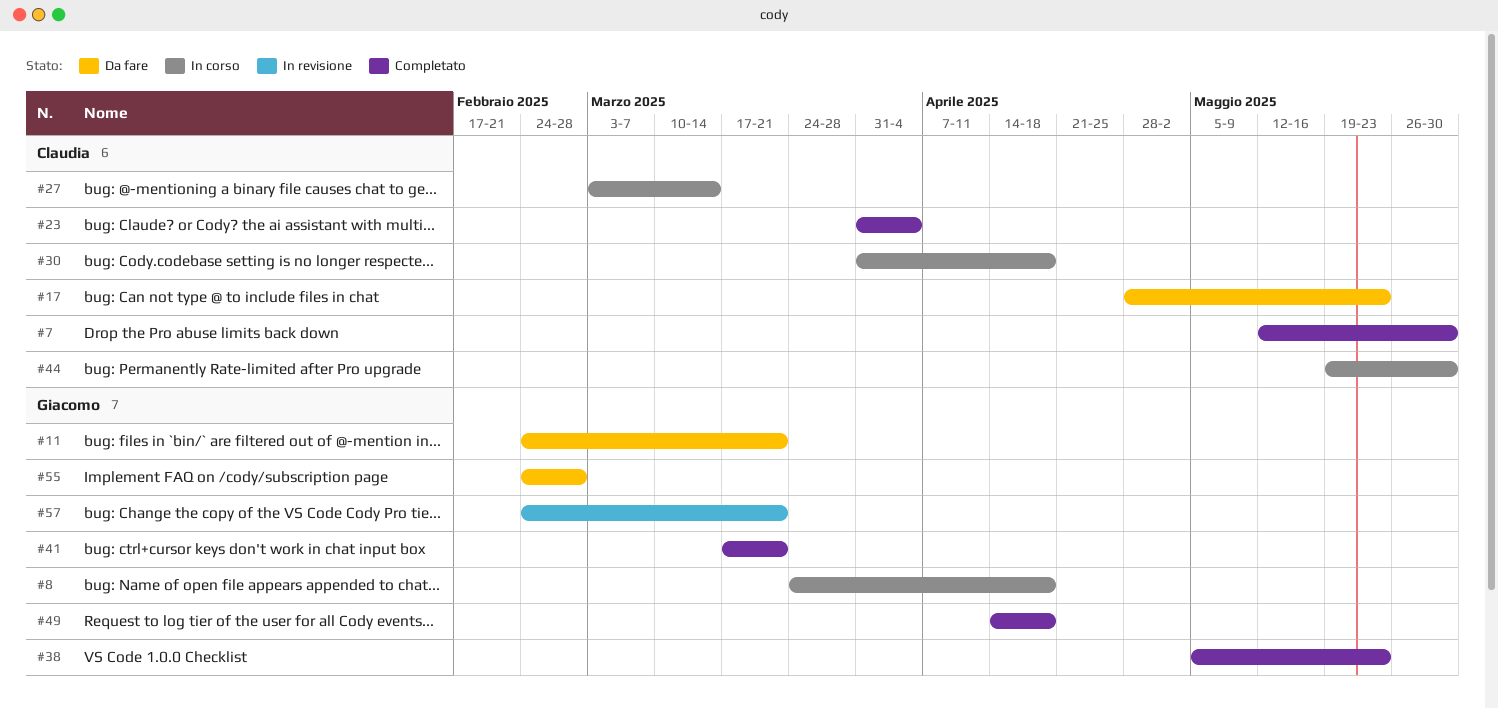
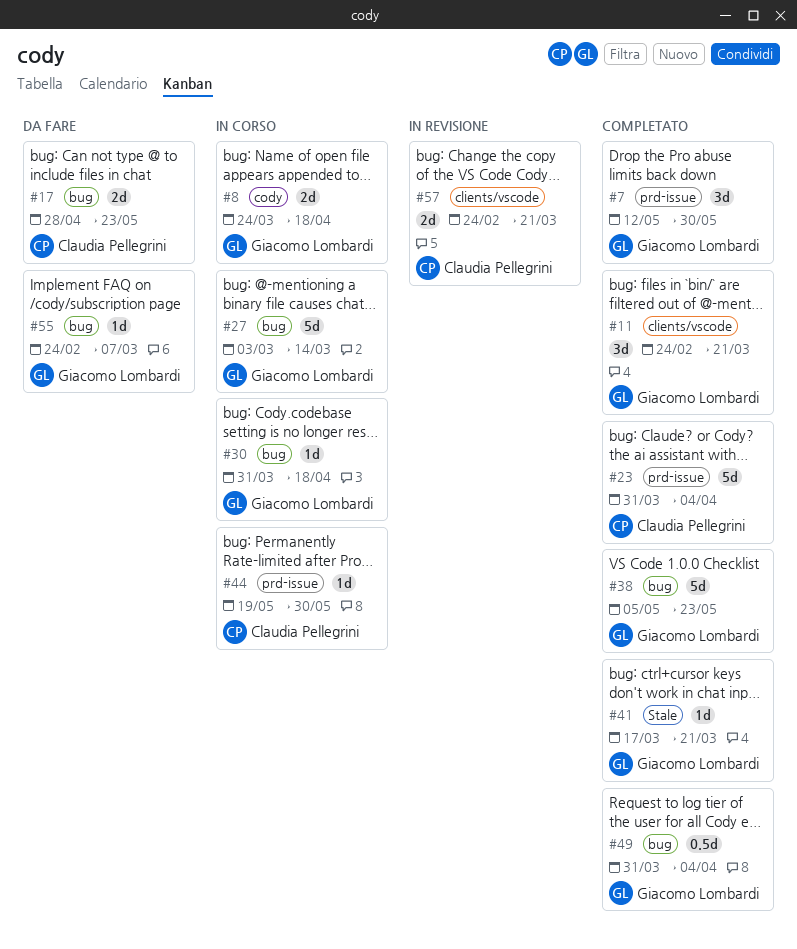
#7, owner: Claudia Pellegrini -> Giacomo Lombardi
#11, status: Da fare -> Completato
#27, owner: Claudia Pellegrini -> Giacomo Lombardi
#30, owner: Claudia Pellegrini -> Giacomo Lombardi
#49, start: Apr 14 -> Mar 31
#49, due: Apr 18 -> Apr 4
#55, due: Feb 28 -> Mar 7
#57, owner: Giacomo Lombardi -> Claudia Pellegrini

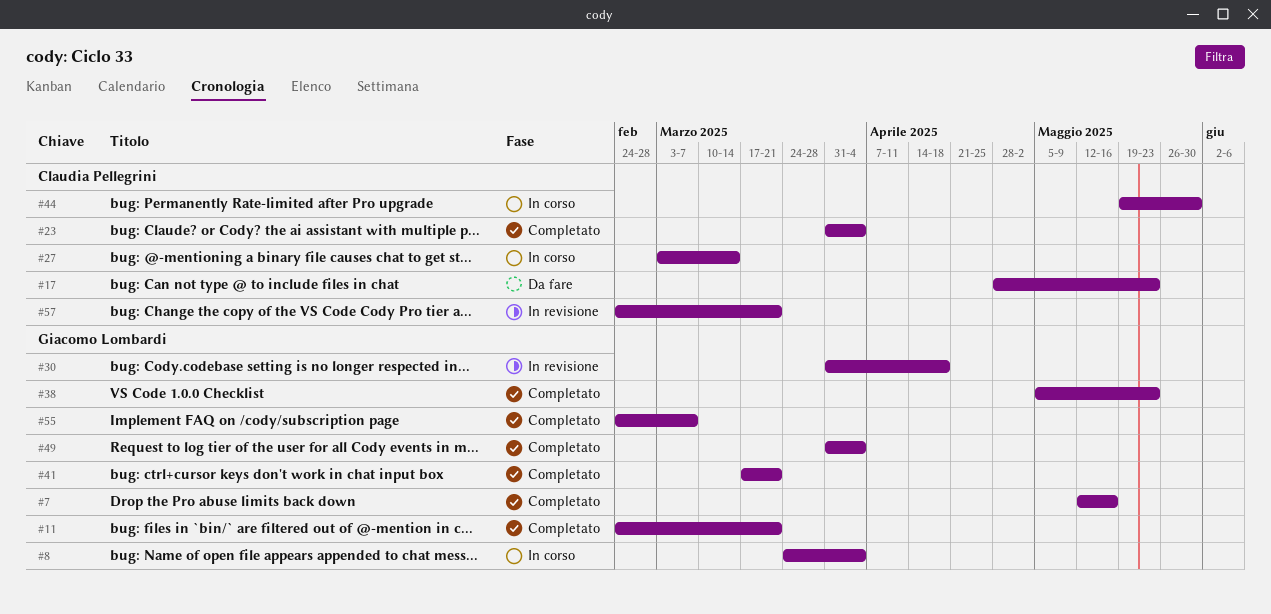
#7, due: May 30 -> May 16
#8, due: Apr 18 -> Apr 4
#27, owner: Giacomo Lombardi -> Claudia Pellegrini
#30, status: In corso -> In revisione
#55, status: Da fare -> Completato

